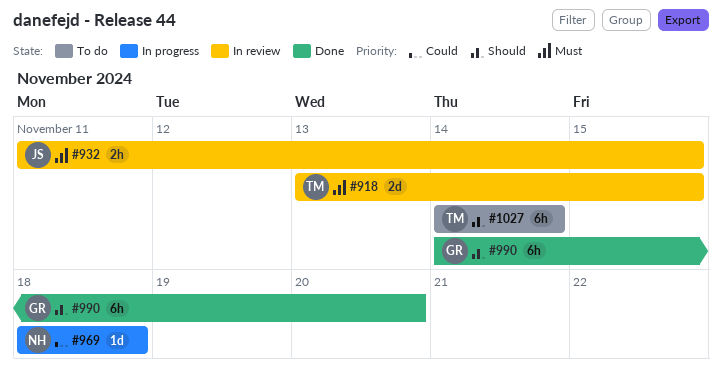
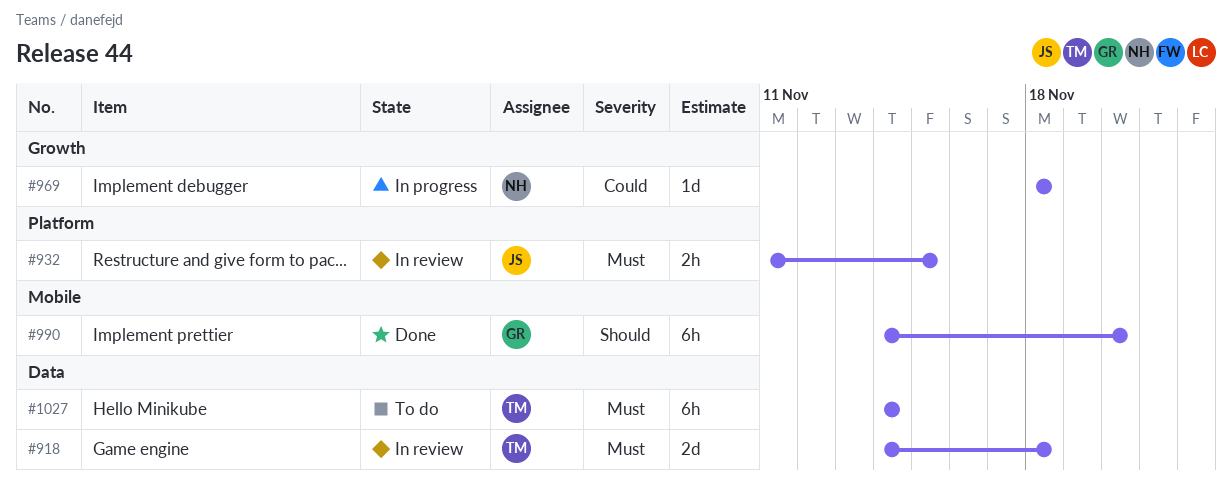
#918, start: Nov 13 -> Nov 14
#918, due: Nov 15 -> Nov 18
#1027, priority: Should -> Must

